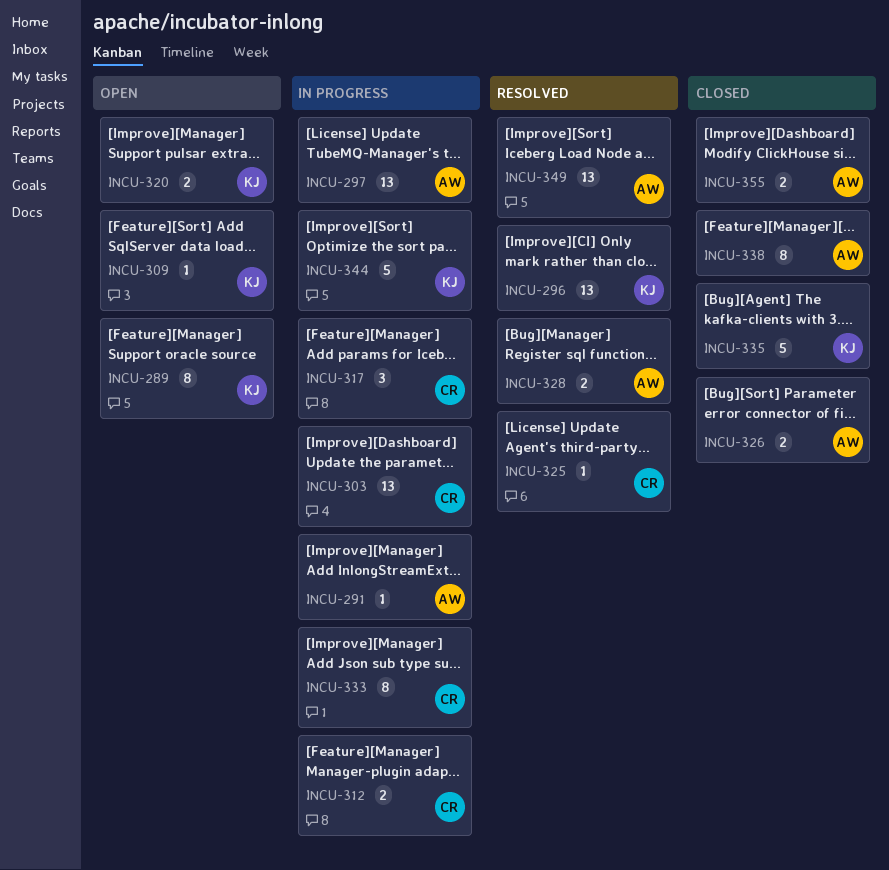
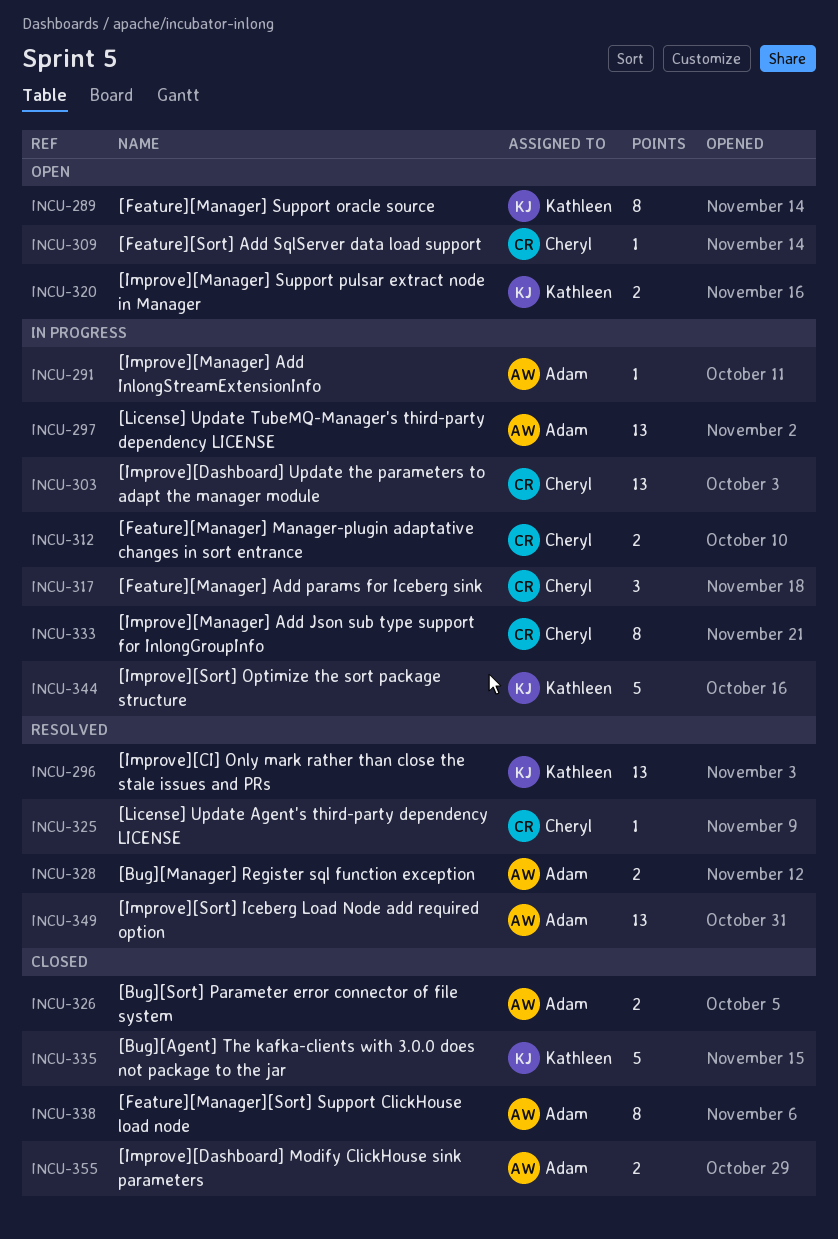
INCU-309, owner: Kathleen -> Cheryl

